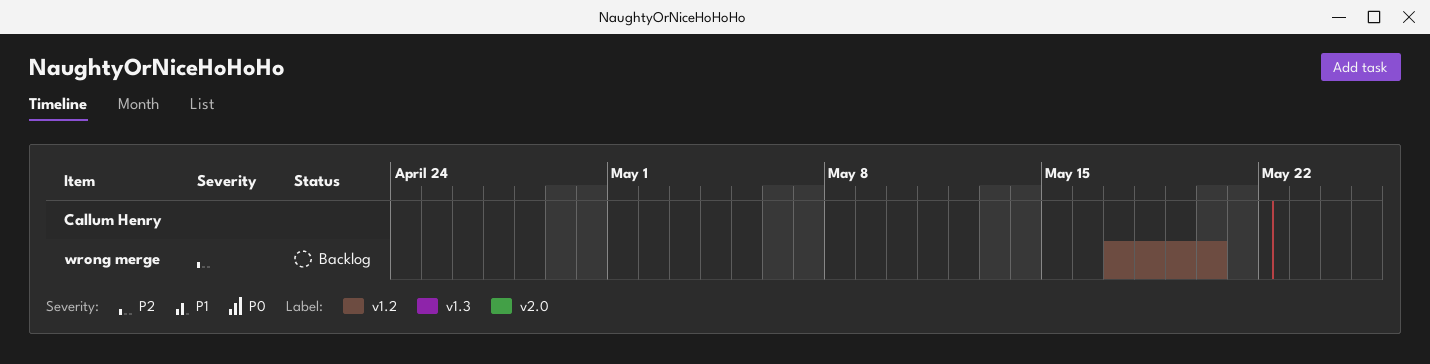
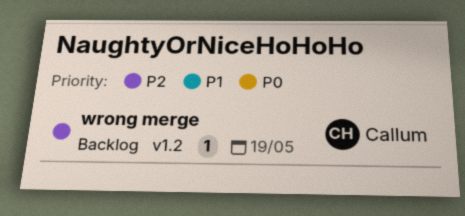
wrong merge, due: May 20 -> May 19

